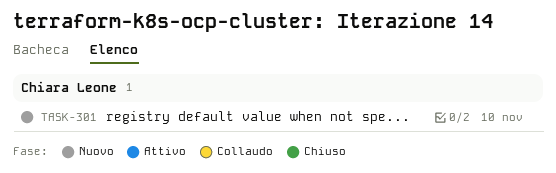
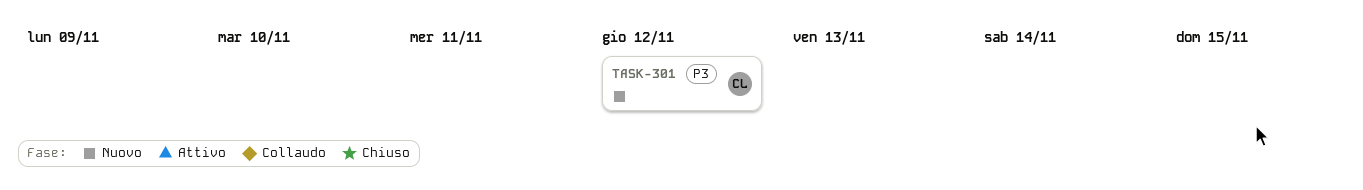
TASK-301, due: Nov 10 -> Nov 12

